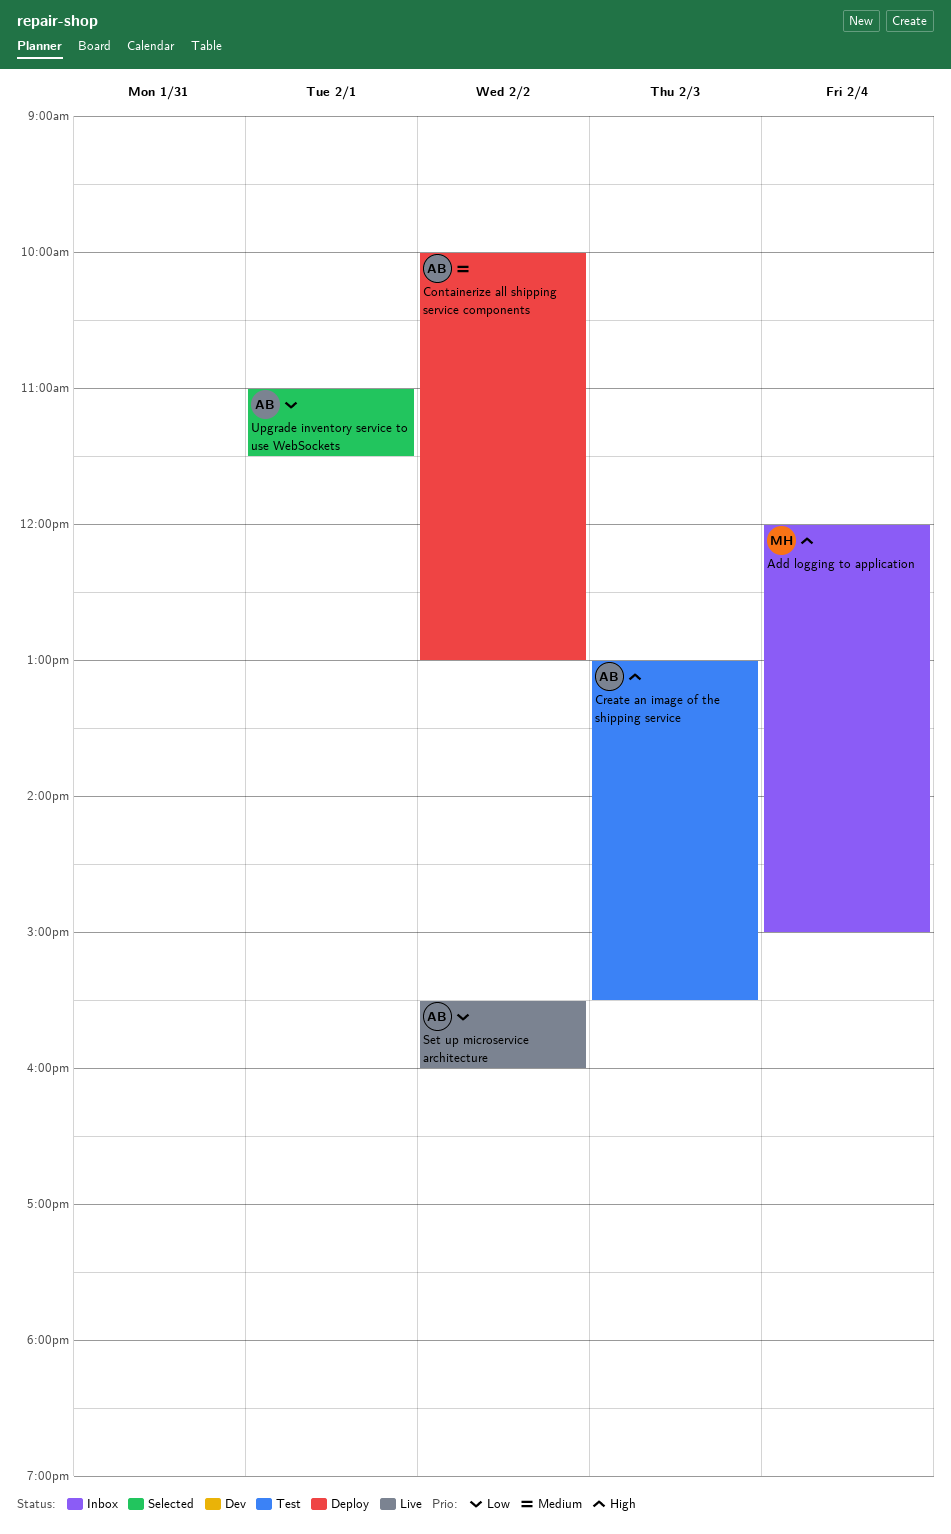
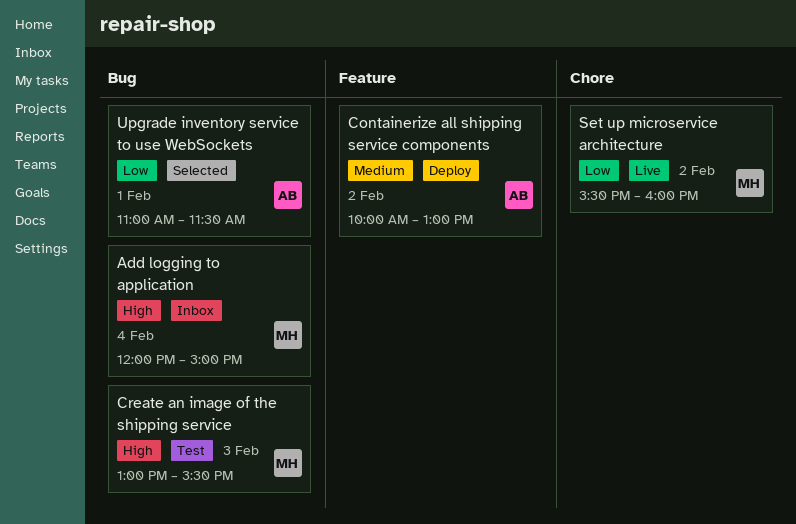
Create an image of the shipping service, owner: AB -> MH
Set up microservice architecture, owner: AB -> MH

